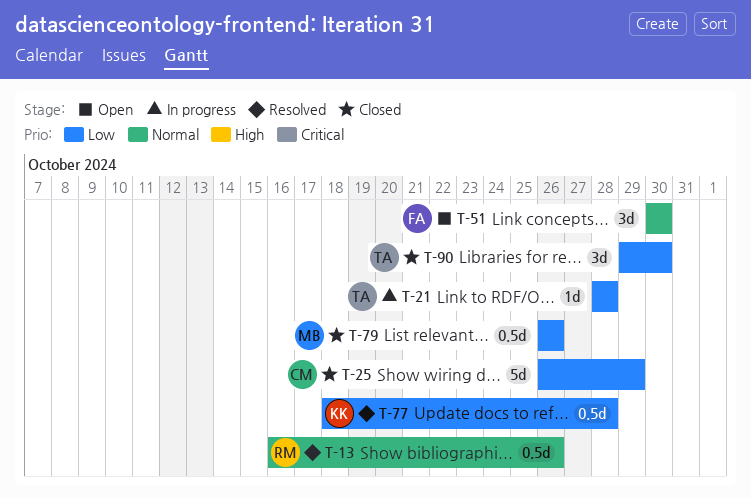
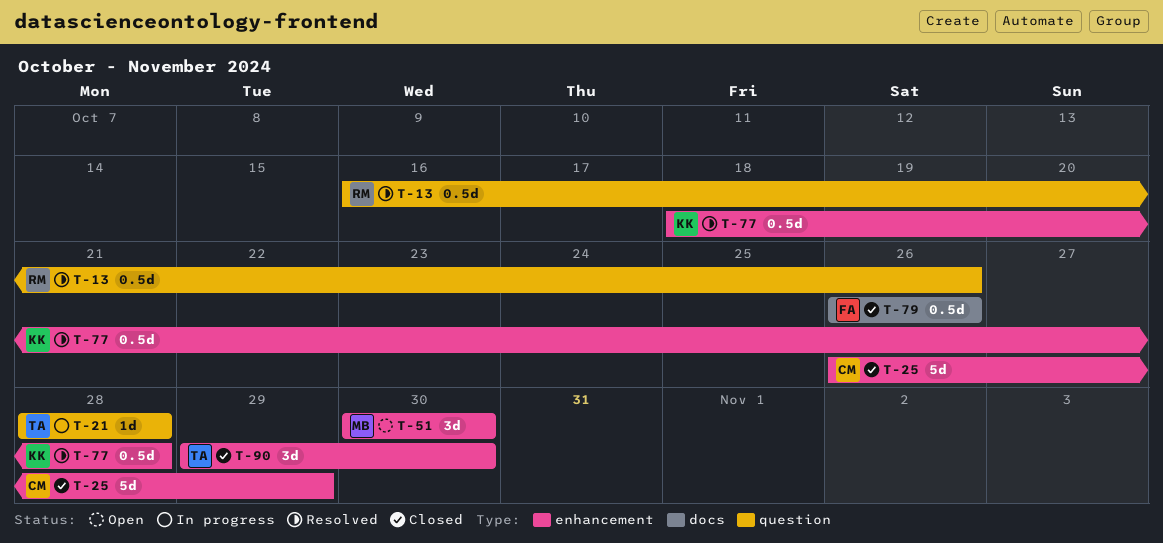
T-51, owner: FA -> MB
T-79, owner: MB -> FA

